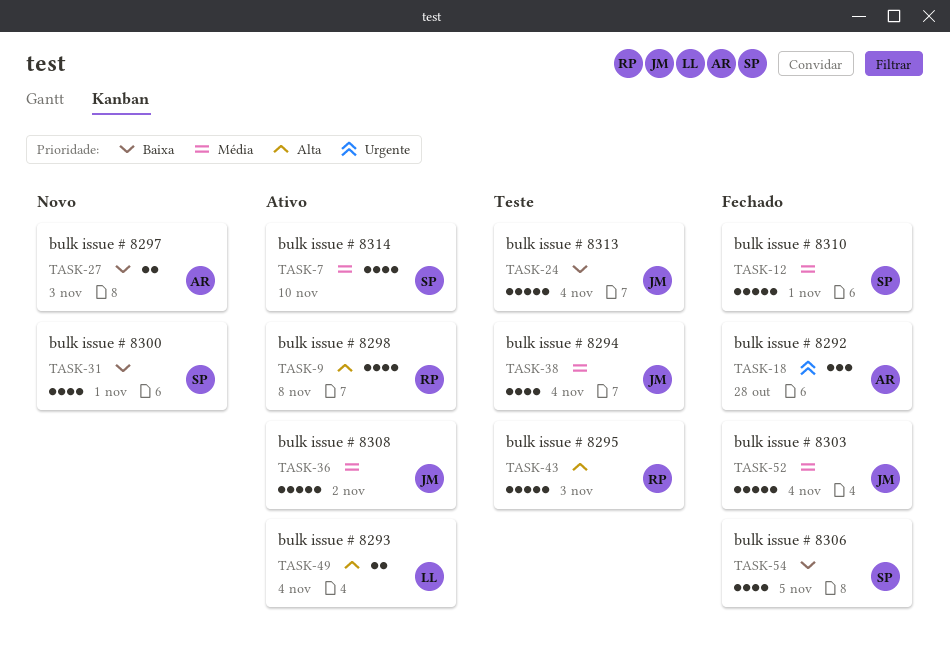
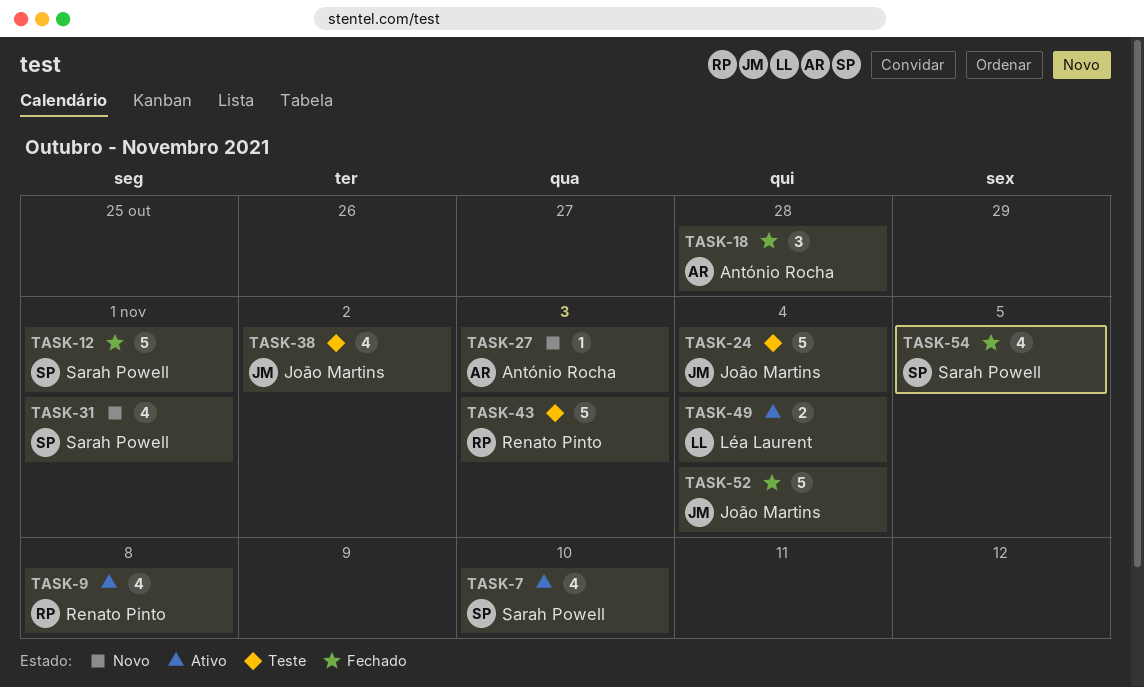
TASK-27, estimate: 2 -> 1
TASK-36: present -> none
TASK-38, due: Nov 4 -> Nov 2

